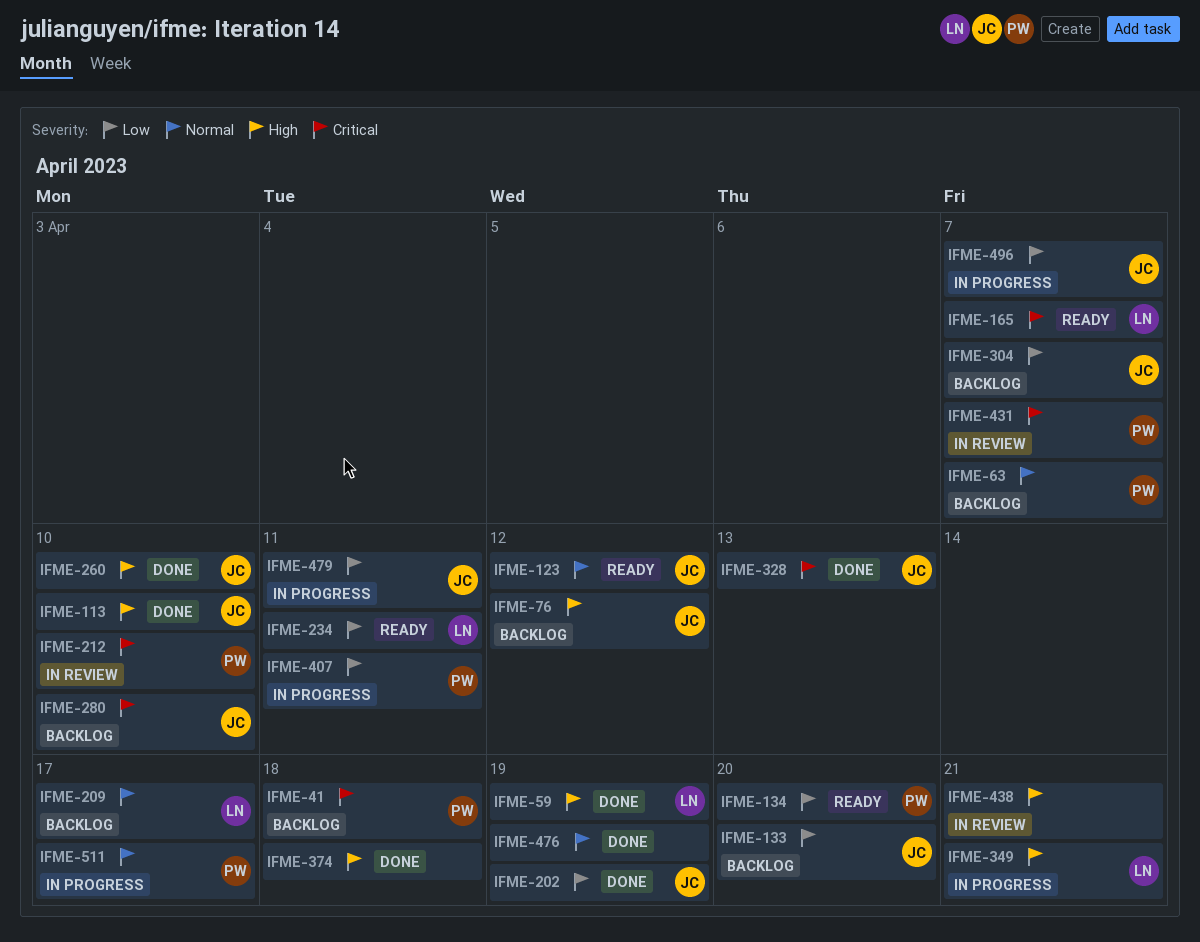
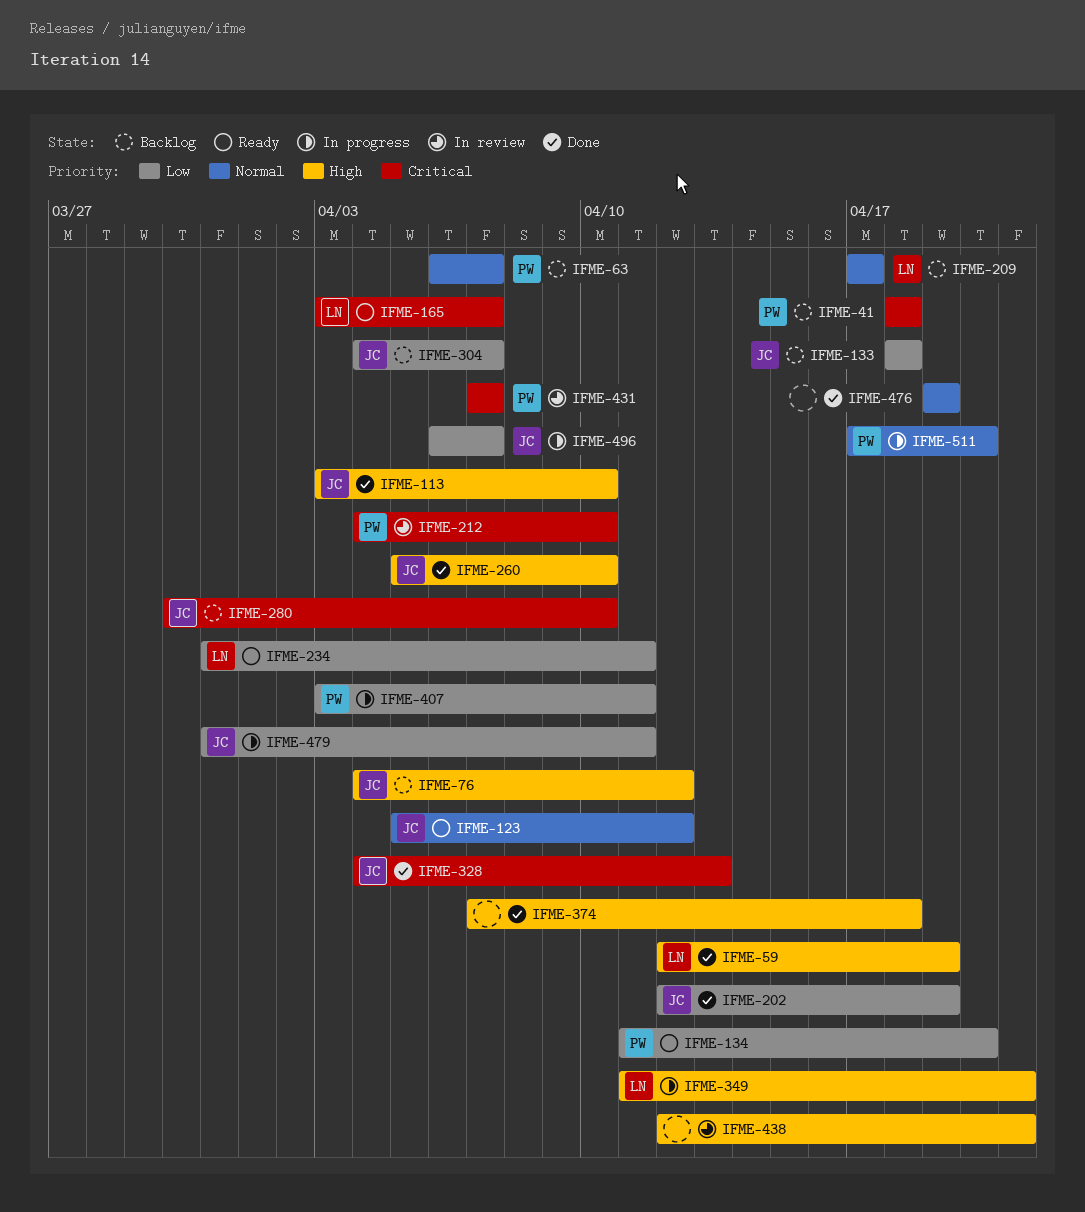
IFME-133, due: Apr 20 -> Apr 18
IFME-511, due: Apr 17 -> Apr 20

